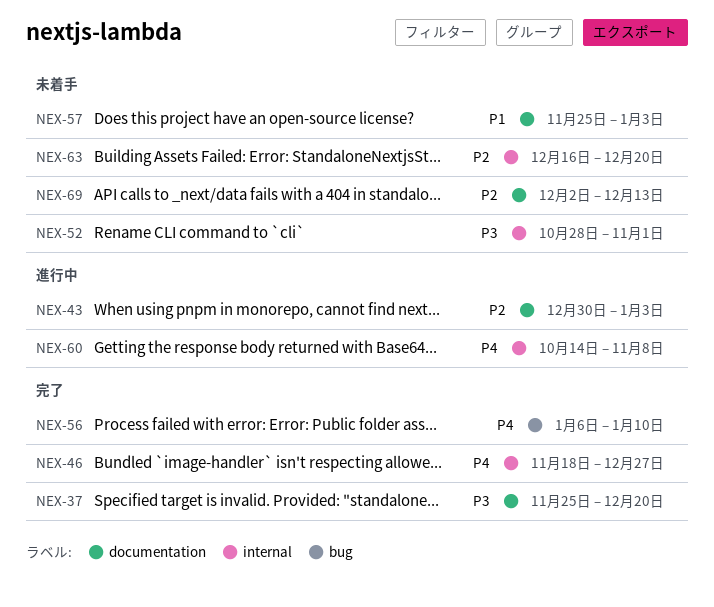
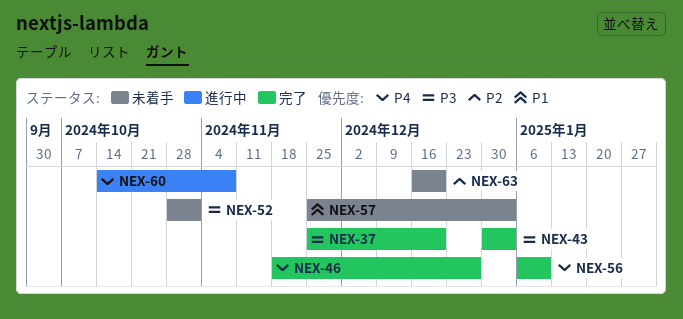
NEX-43, status: 進行中 -> 完了
NEX-43, priority: P2 -> P3
NEX-69: present -> none

